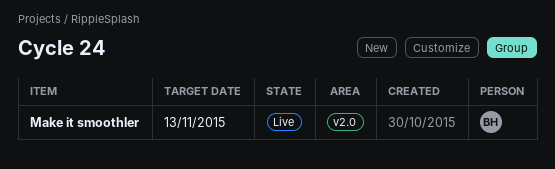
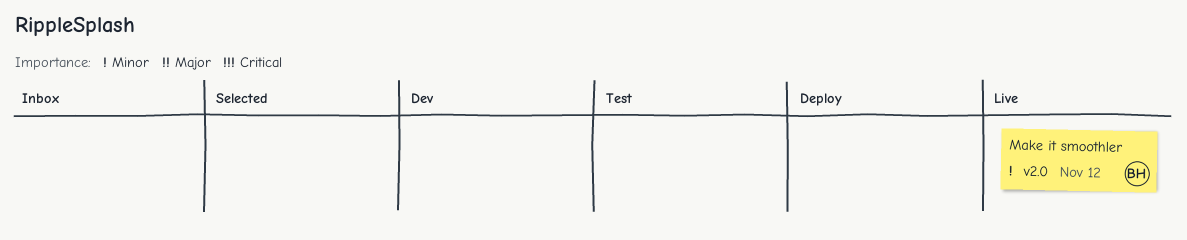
Make it smoothler, due: Nov 13 -> Nov 12

